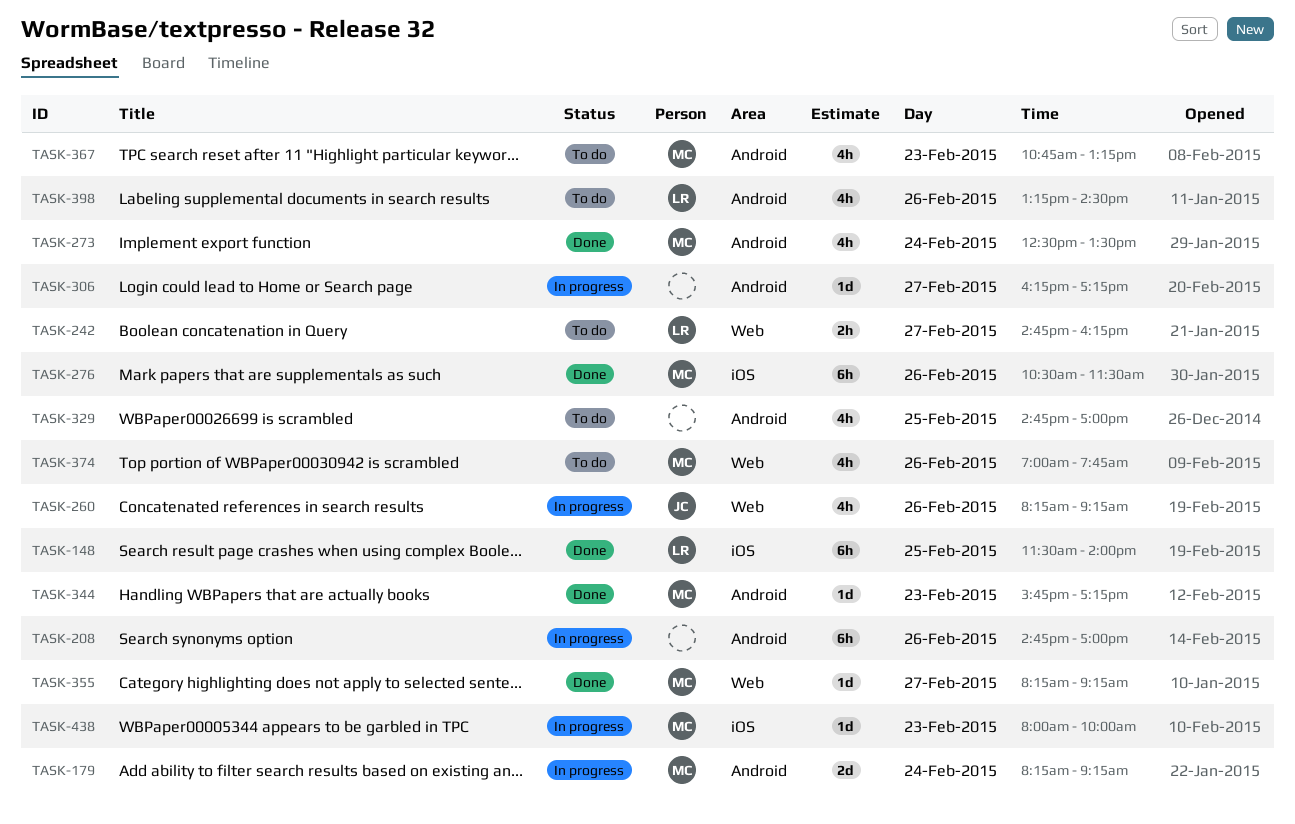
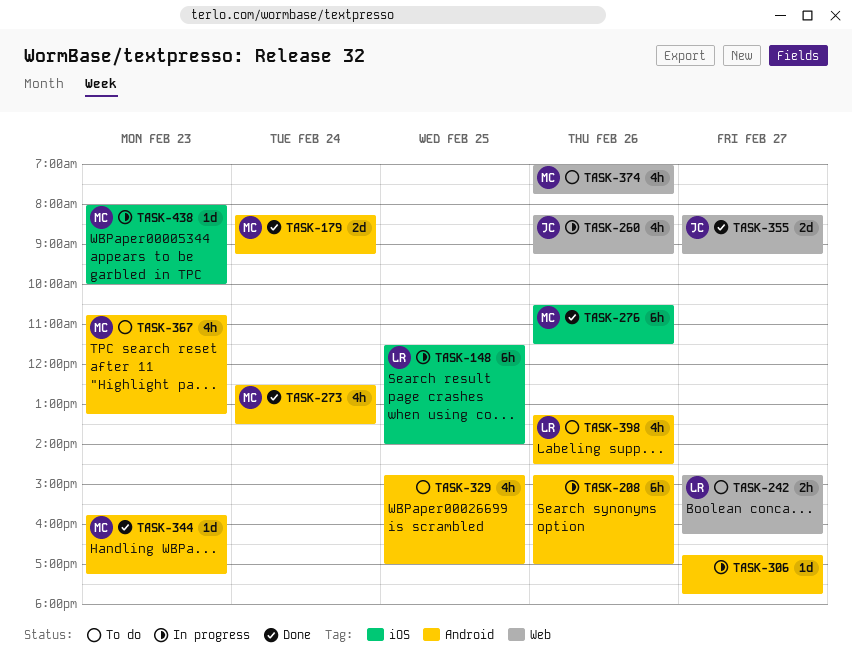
TASK-148, status: Done -> In progress
TASK-179, status: In progress -> Done
TASK-306, begins: 16:15 -> 16:45
TASK-306, ends: 17:15 -> 17:45
TASK-355, owner: MC -> JC
TASK-355, estimate: 1d -> 2d

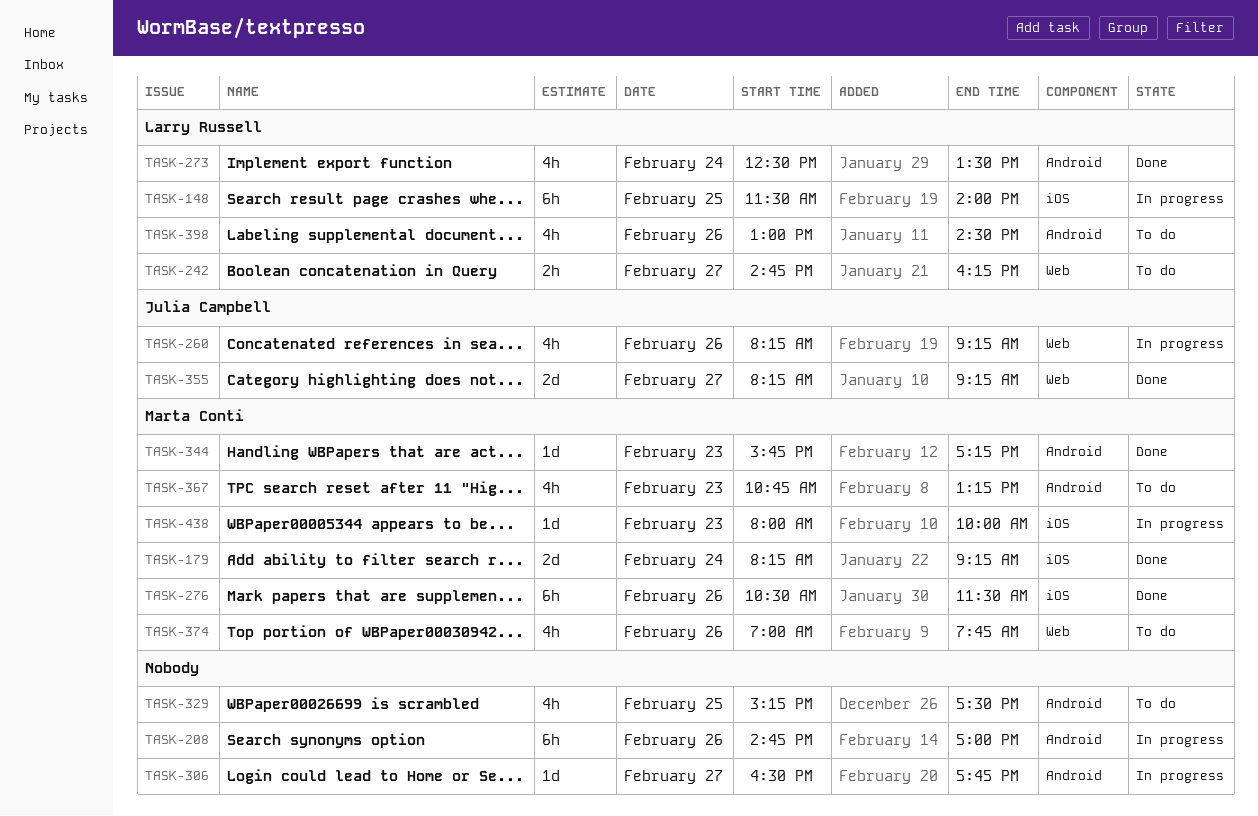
TASK-179, label: Android -> iOS
TASK-273, owner: Marta Conti -> Larry Russell
TASK-306, begins: 16:45 -> 16:30
TASK-329, begins: 14:45 -> 15:15
TASK-329, ends: 17:00 -> 17:30
TASK-398, begins: 13:15 -> 13:00

